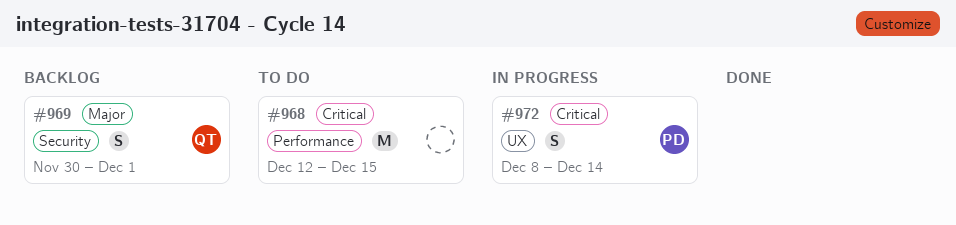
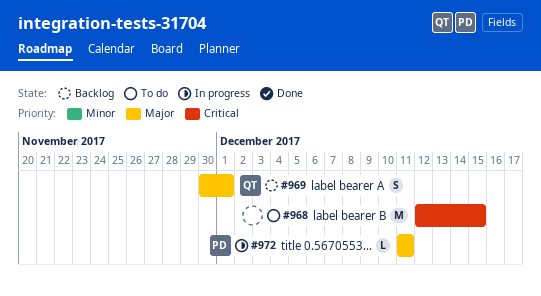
#972, priority: Critical -> Major
#972, estimate: S -> L
#972, start: Dec 8 -> Dec 11
#972, due: Dec 14 -> Dec 11

